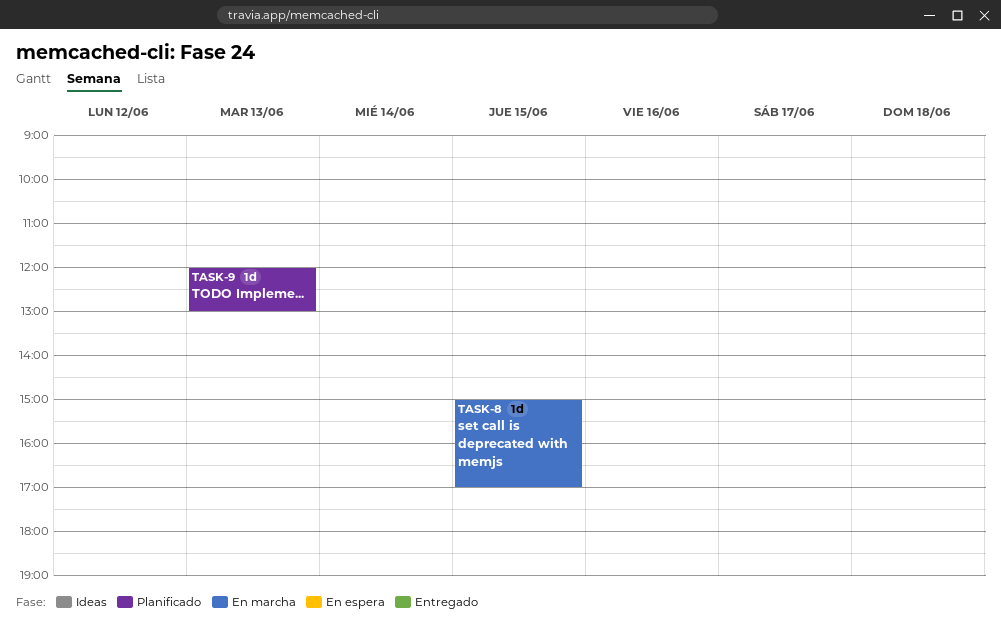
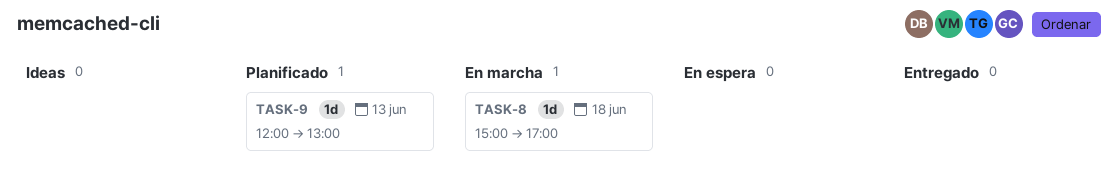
TASK-8, day: Jun 15 -> Jun 18

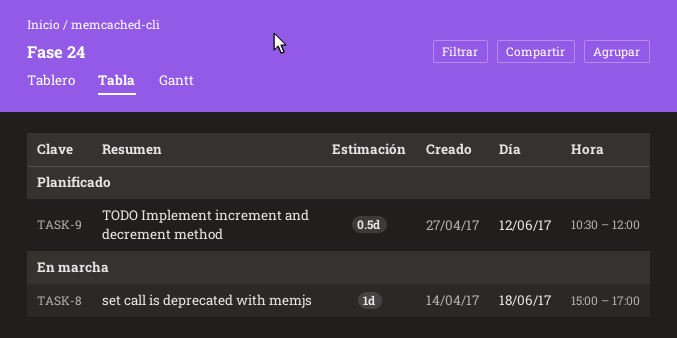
TASK-9, estimate: 1d -> 0.5d
TASK-9, day: Jun 13 -> Jun 12
TASK-9, begins: 12:00 -> 10:30
TASK-9, ends: 13:00 -> 12:00

